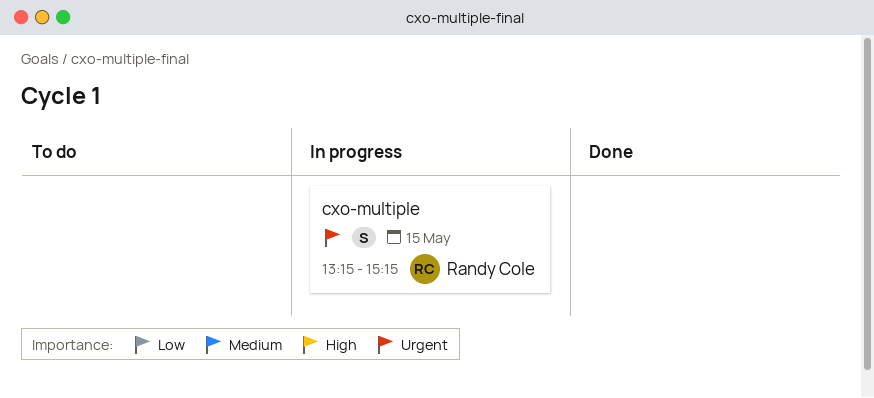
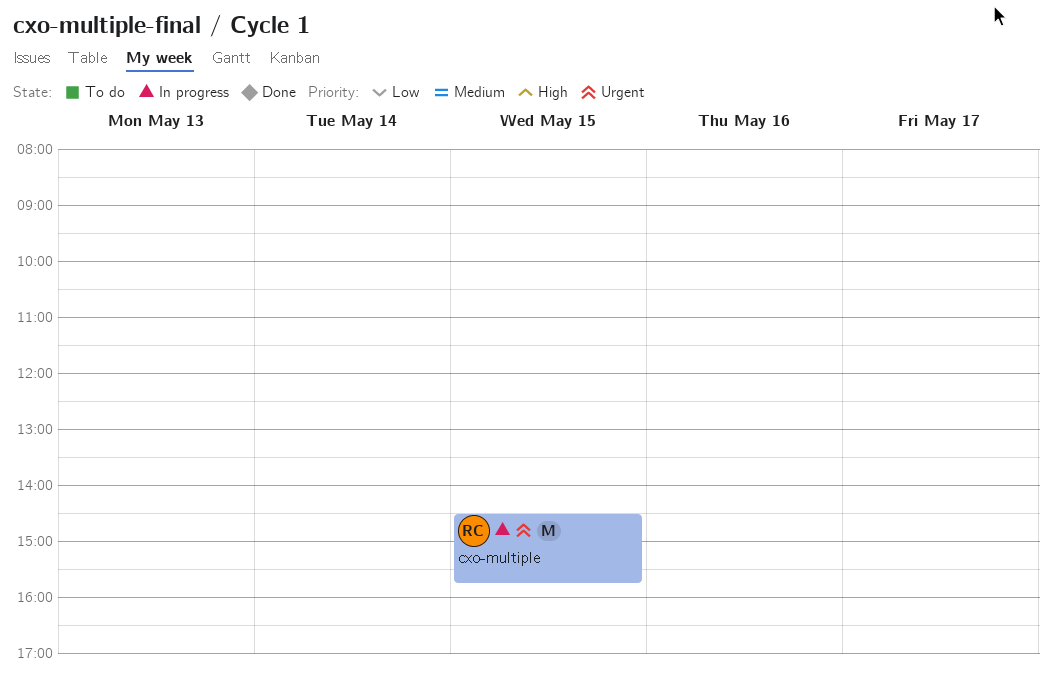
cxo-multiple, estimate: S -> M
cxo-multiple, begins: 13:15 -> 14:30
cxo-multiple, ends: 15:15 -> 15:45

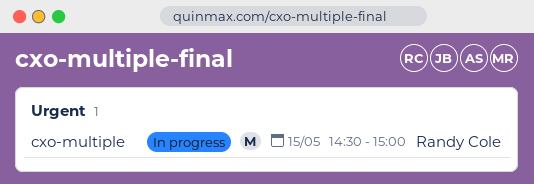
cxo-multiple, ends: 15:45 -> 15:00

